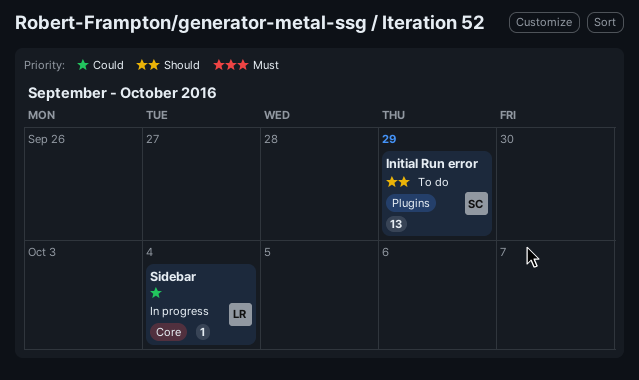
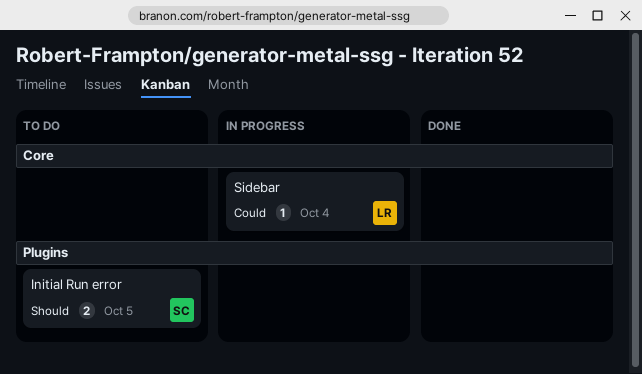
Initial Run error, estimate: 13 -> 2
Initial Run error, due: Sep 29 -> Oct 5

